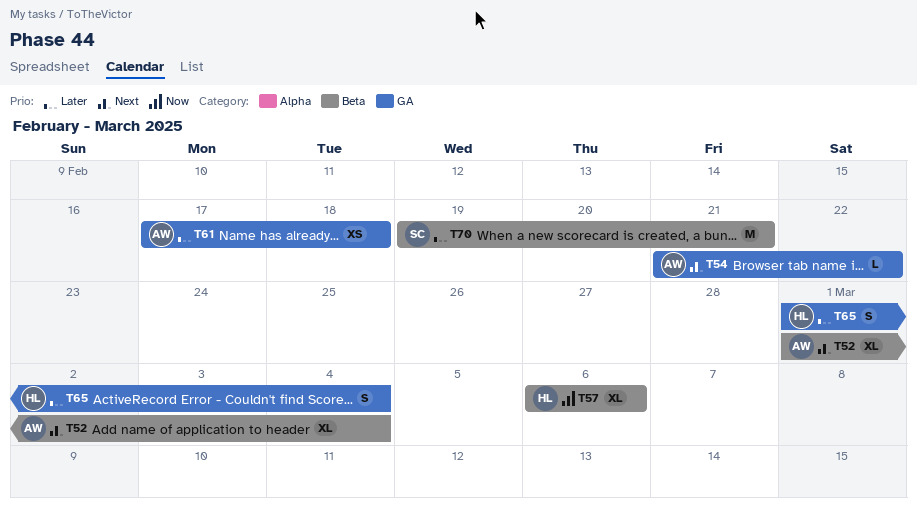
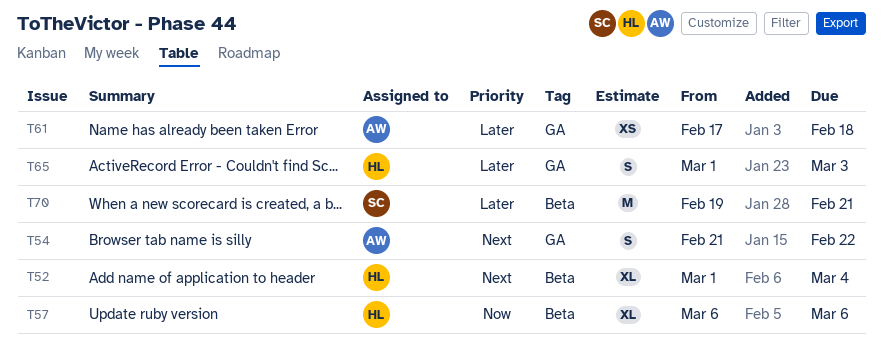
T52, owner: AW -> HL
T54, estimate: L -> S
T65, due: Mar 4 -> Mar 3

